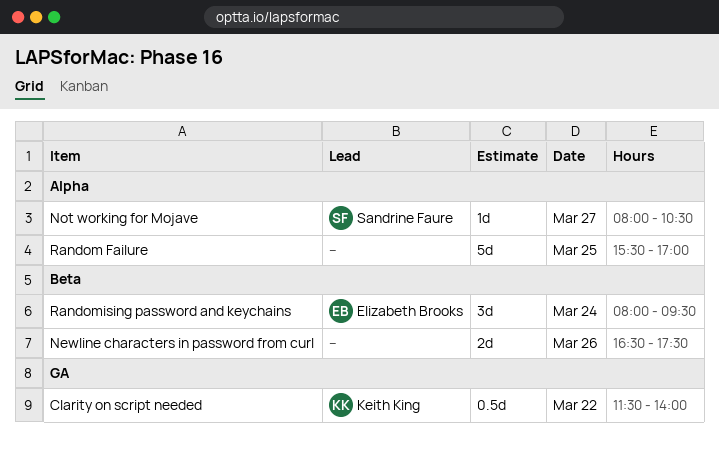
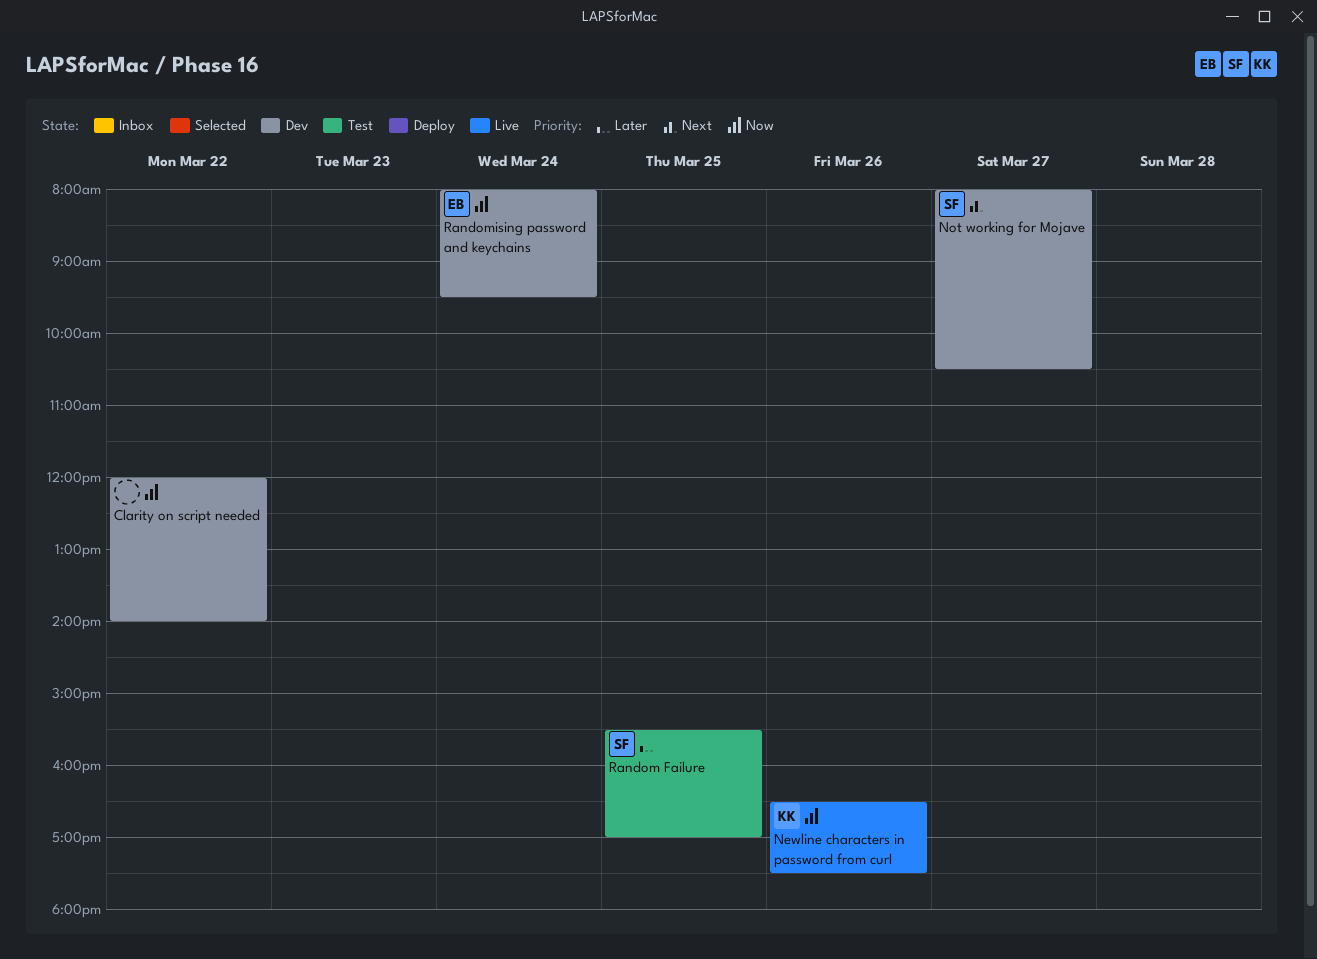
Clarity on script needed, owner: Keith King -> none
Clarity on script needed, begins: 11:30 -> 12:00
Newline characters in password from curl, owner: none -> Keith King
Random Failure, owner: none -> Sandrine Faure

